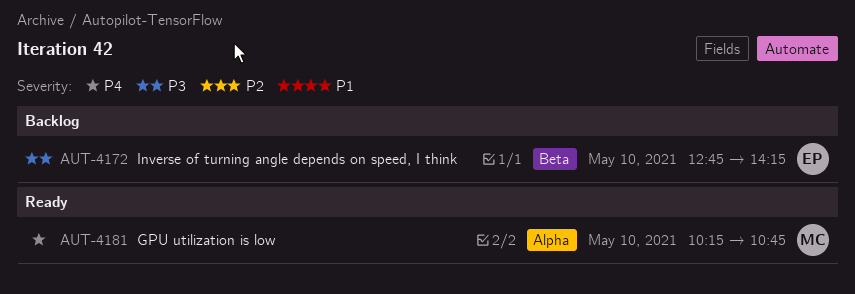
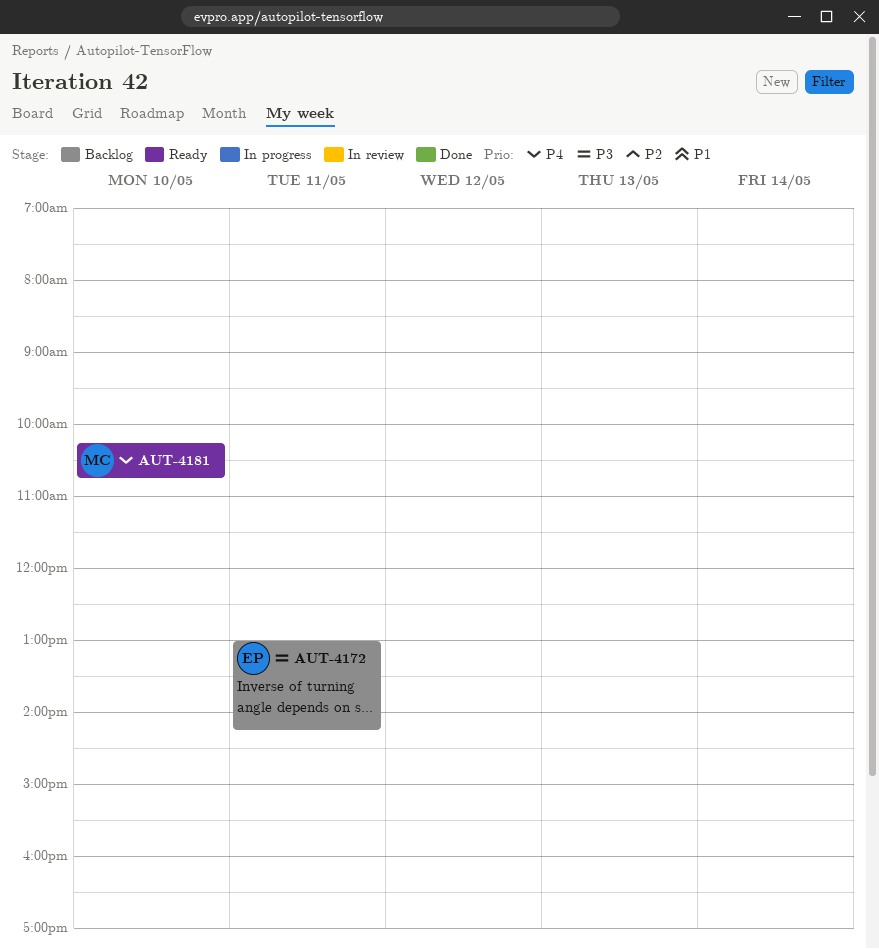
AUT-4172, day: May 10 -> May 11
AUT-4172, begins: 12:45 -> 13:00

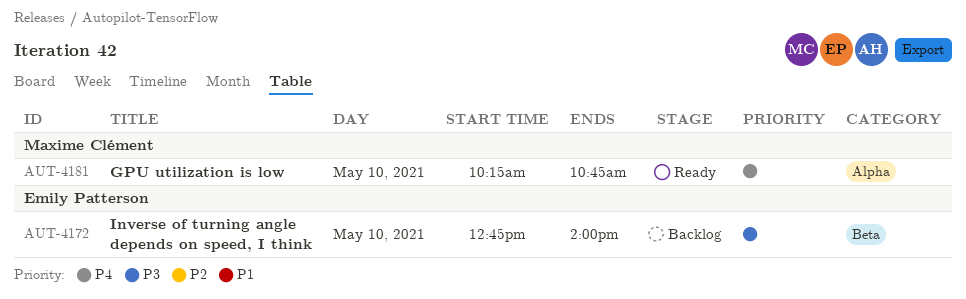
AUT-4172, day: May 11 -> May 10
AUT-4172, begins: 13:00 -> 12:45
AUT-4172, ends: 14:15 -> 14:00

